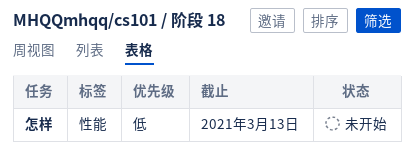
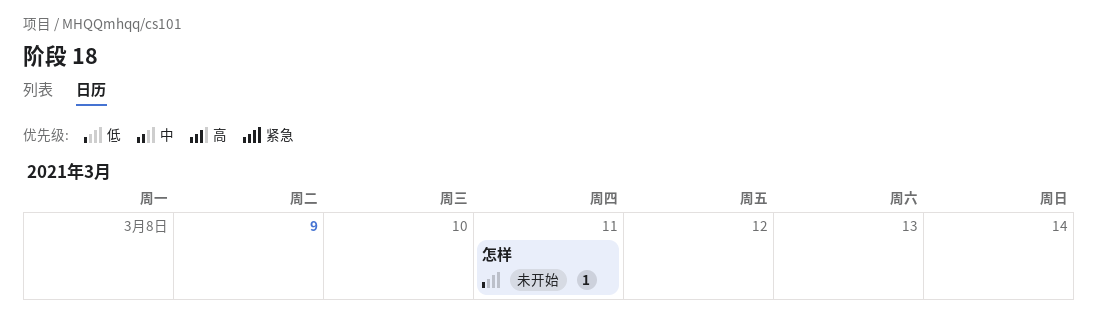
怎样, due: Mar 13 -> Mar 11

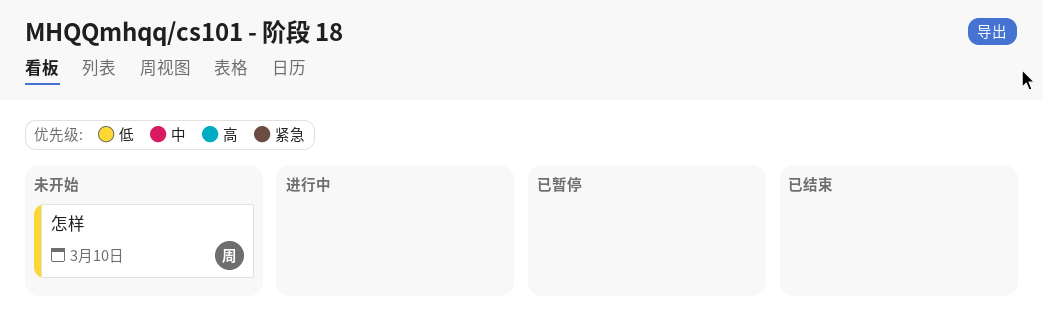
怎样, due: Mar 11 -> Mar 10

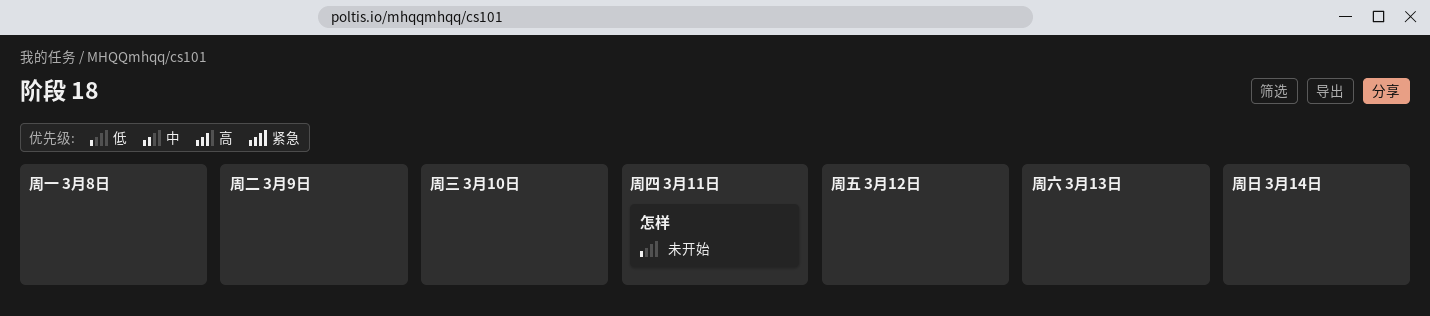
怎样, due: Mar 10 -> Mar 11

